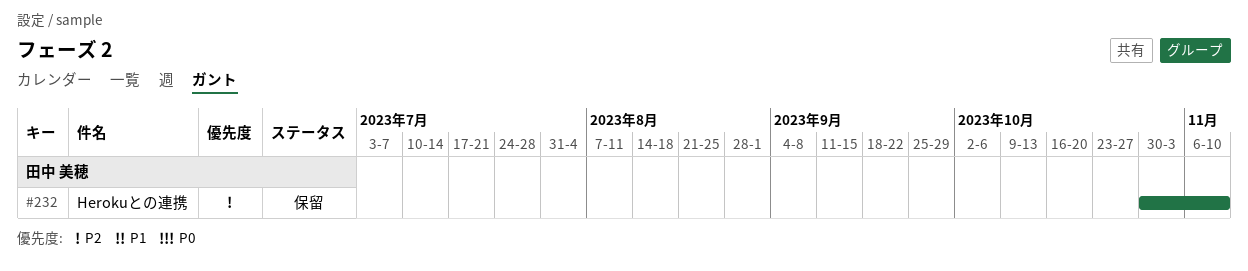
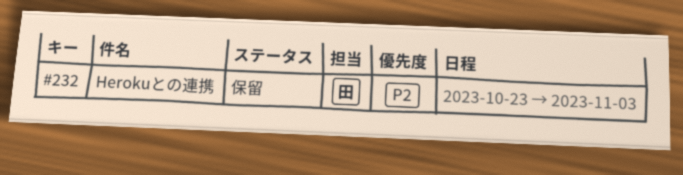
#232, start: Oct 30 -> Oct 23
#232, due: Nov 10 -> Nov 3

